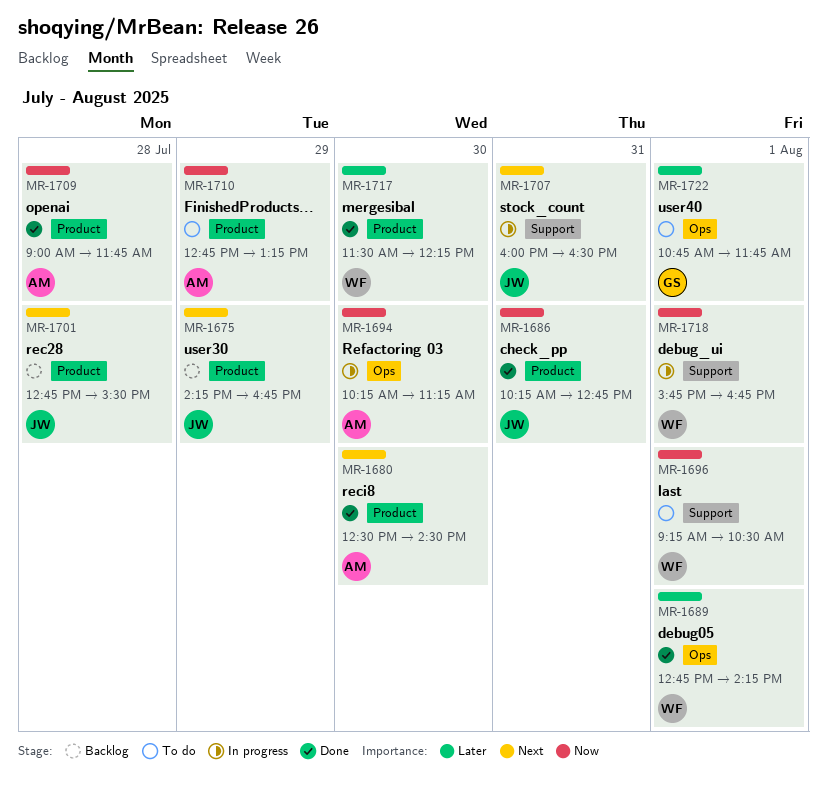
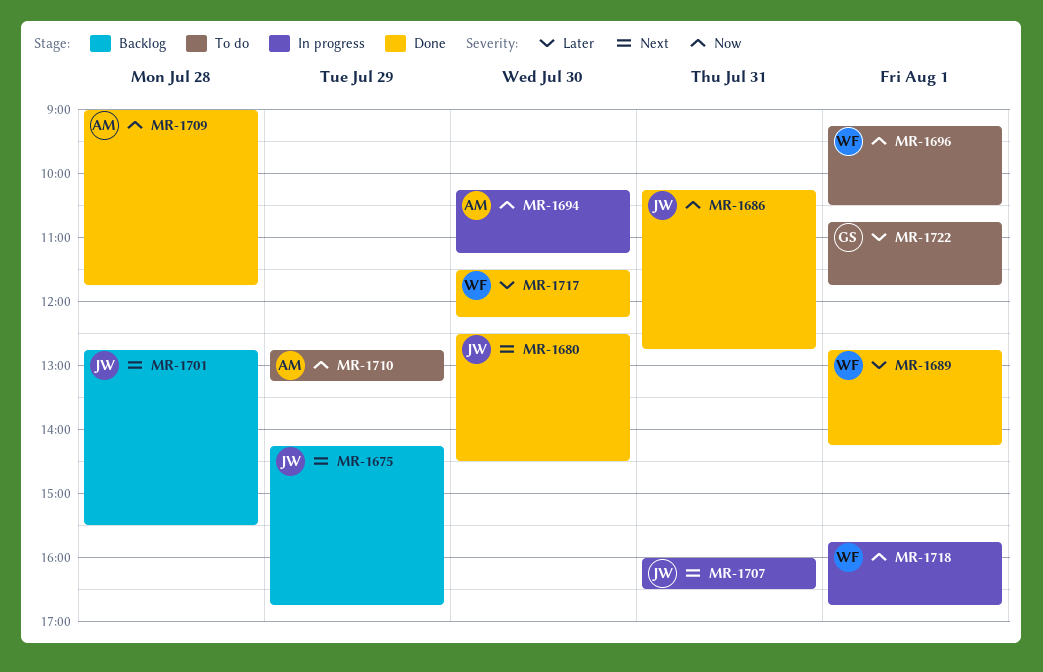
MR-1680, owner: AM -> JW

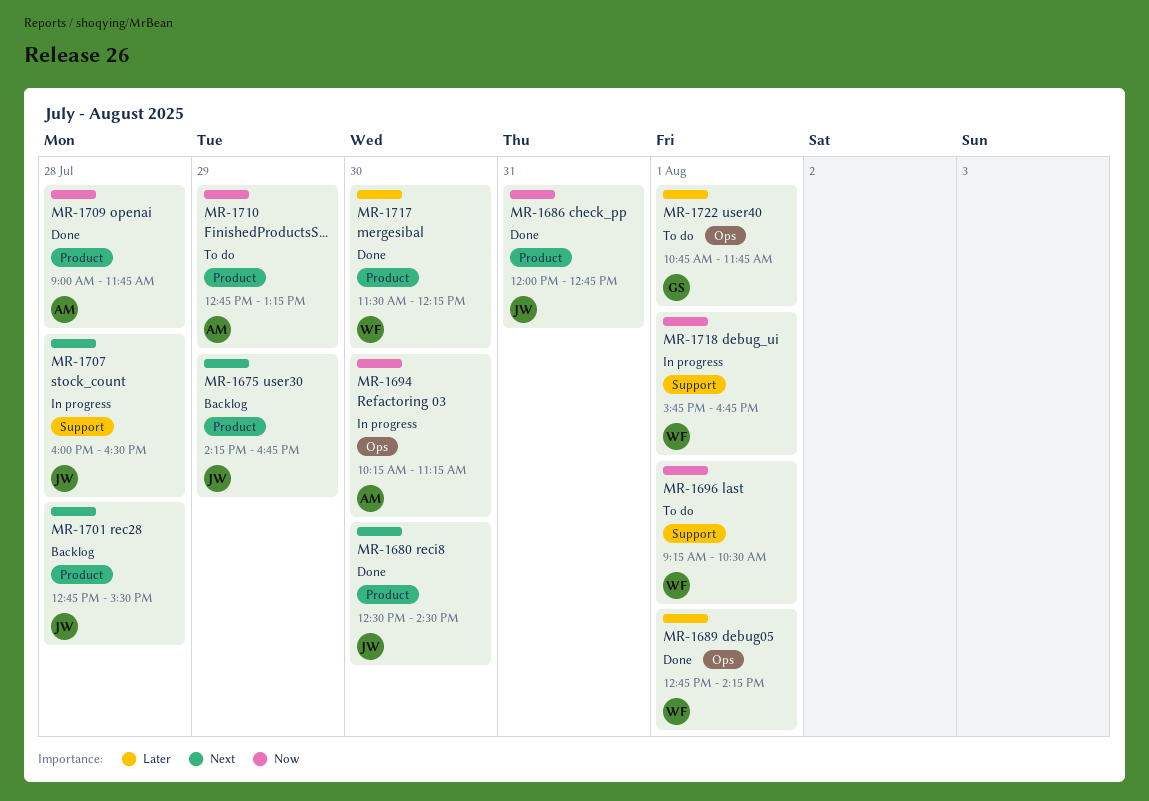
MR-1686, begins: 10:15 -> 12:00
MR-1707, day: Jul 31 -> Jul 28

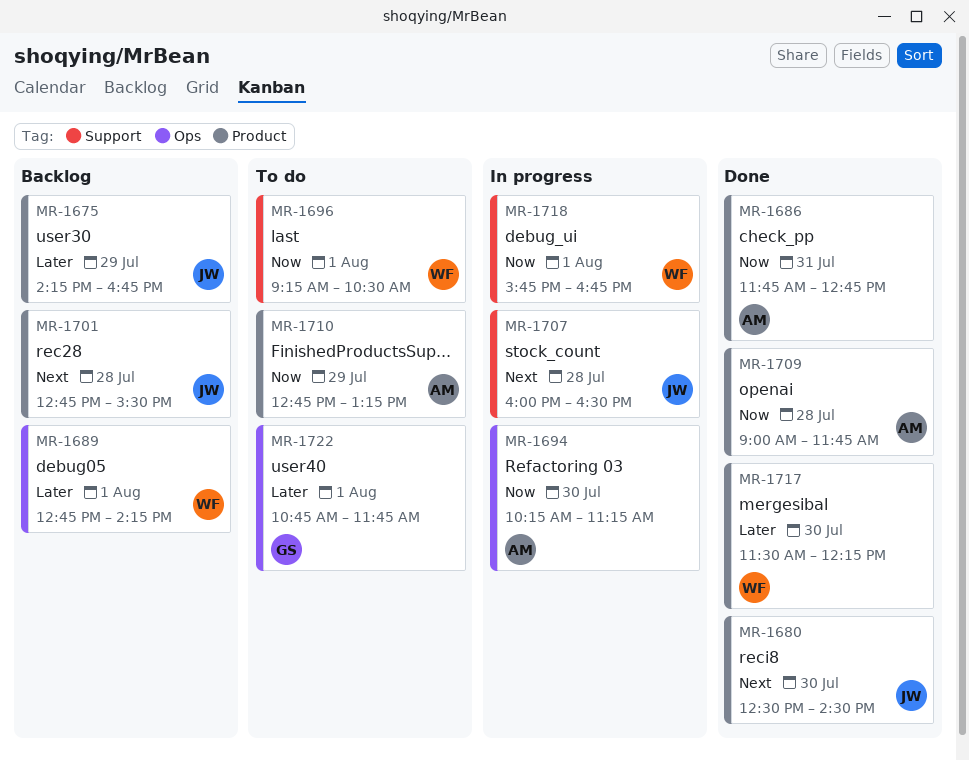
MR-1675, priority: Next -> Later
MR-1686, owner: JW -> AM
MR-1686, begins: 12:00 -> 11:45
MR-1689, status: Done -> Backlog

